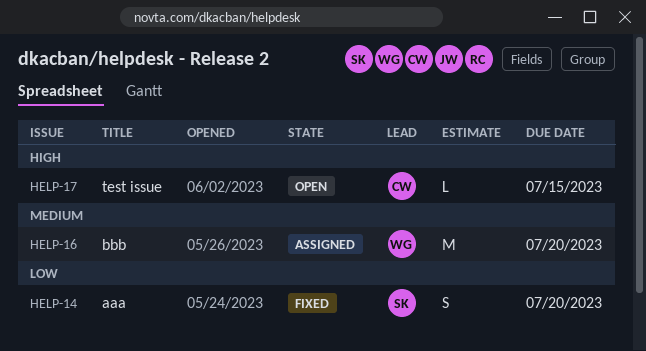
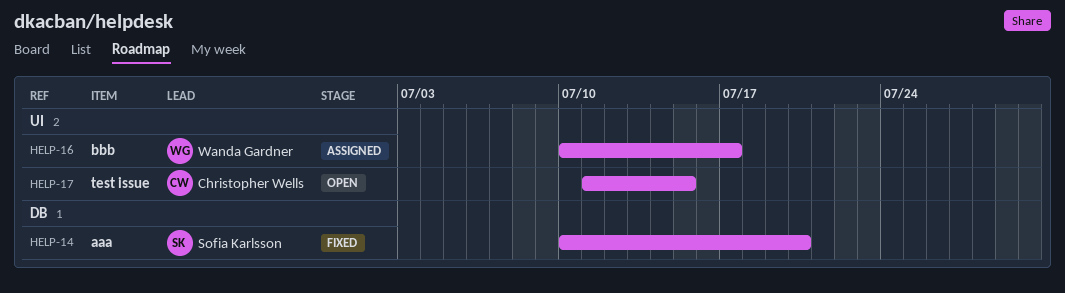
HELP-16, due: Jul 20 -> Jul 17

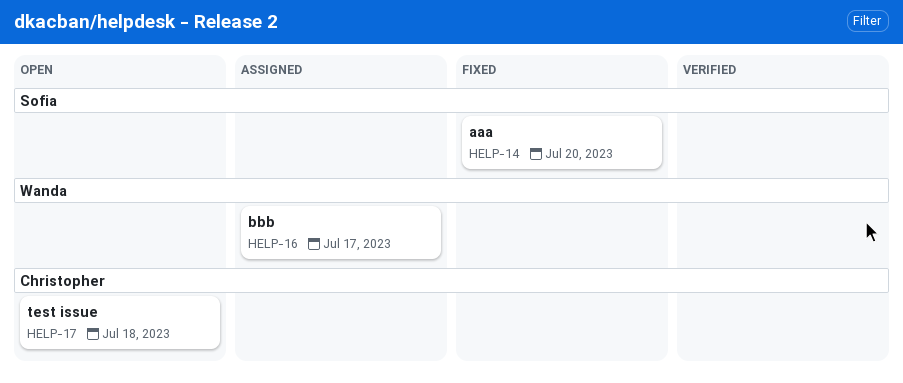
HELP-17, due: Jul 15 -> Jul 18

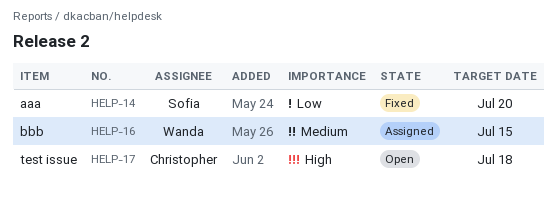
HELP-16, due: Jul 17 -> Jul 15

